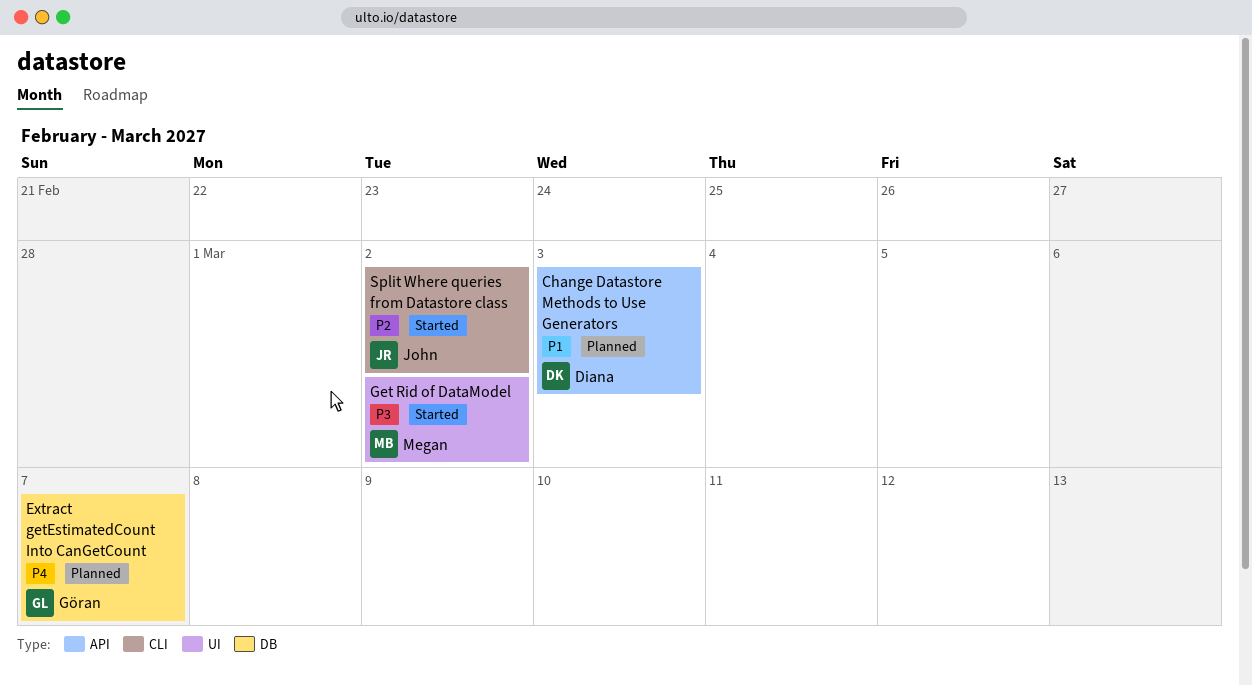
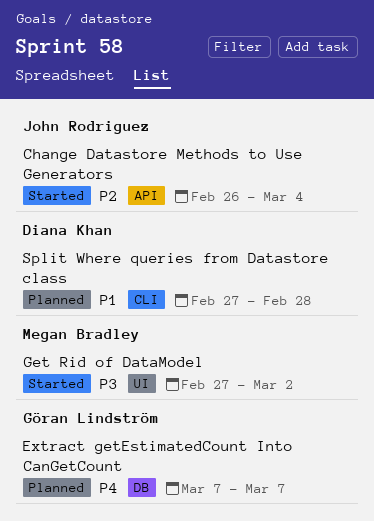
Change Datastore Methods to Use Generators, status: Planned -> Started
Change Datastore Methods to Use Generators, owner: Diana Khan -> John Rodriguez
Change Datastore Methods to Use Generators, priority: P1 -> P2
Change Datastore Methods to Use Generators, due: Mar 3 -> Mar 4
Split Where queries from Datastore class, status: Started -> Planned
Split Where queries from Datastore class, owner: John Rodriguez -> Diana Khan
Split Where queries from Datastore class, priority: P2 -> P1
Split Where queries from Datastore class, due: Mar 2 -> Feb 28

